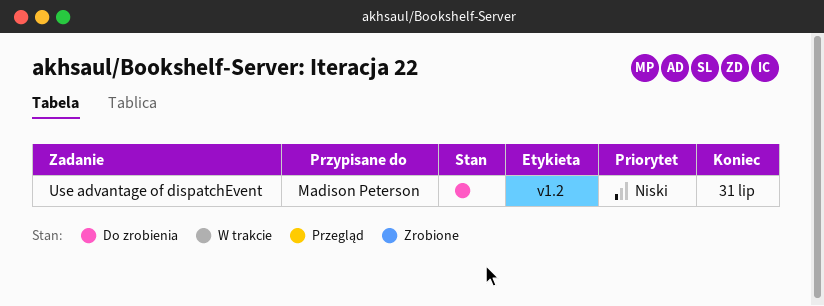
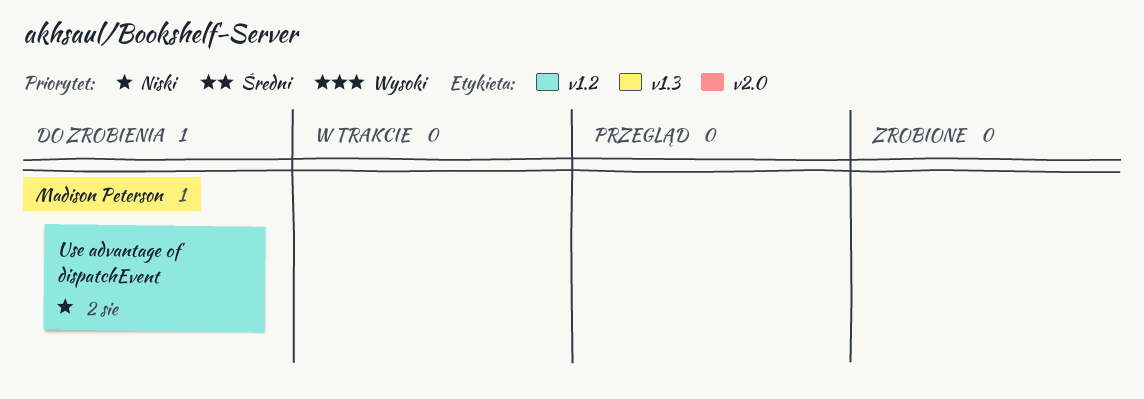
Use advantage of dispatchEvent, due: Jul 31 -> Aug 2

